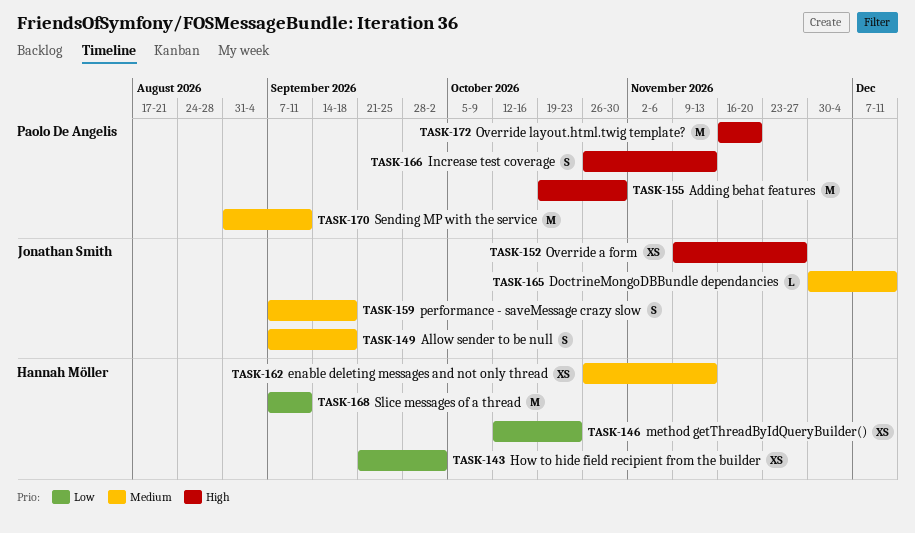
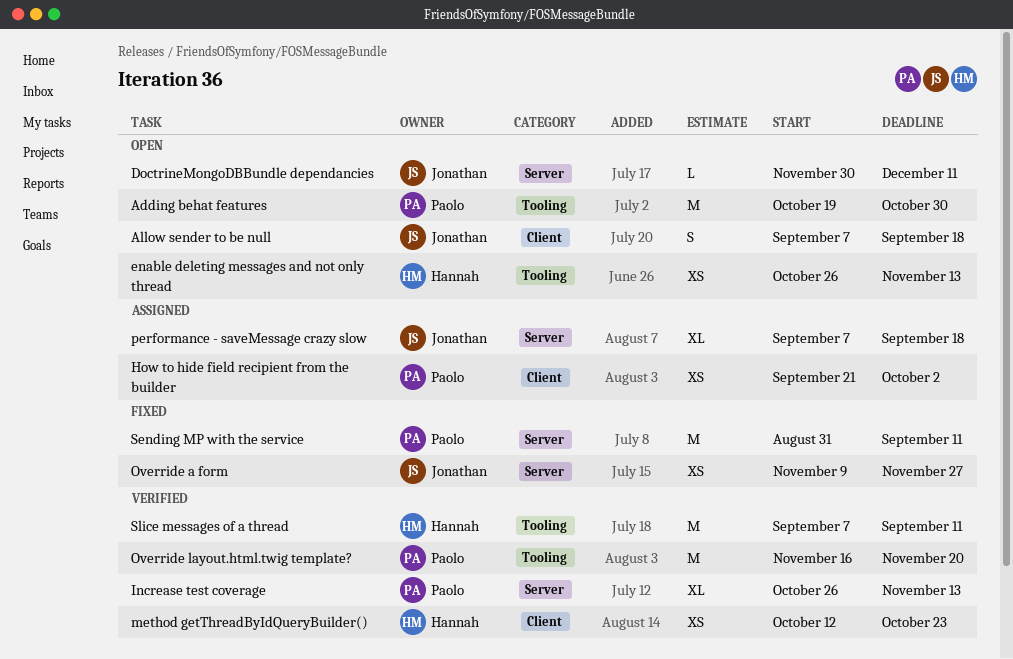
How to hide field recipient from the builder, owner: Hannah Möller -> Paolo De Angelis
Increase test coverage, estimate: S -> XL
performance - saveMessage crazy slow, estimate: S -> XL

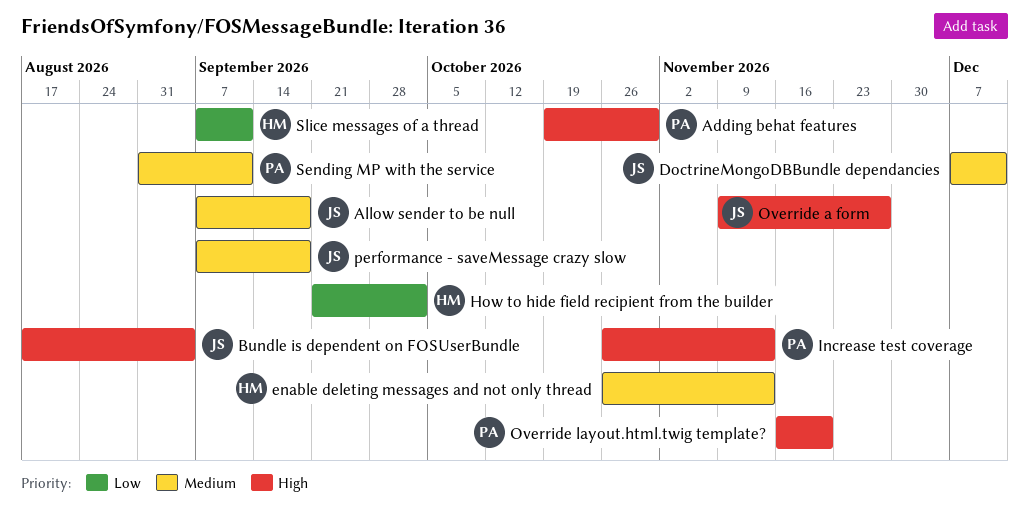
Bundle is dependent on FOSUserBundle: none -> present
DoctrineMongoDBBundle dependancies, start: Nov 30 -> Dec 7
How to hide field recipient from the builder, owner: Paolo -> Hannah
method getThreadByIdQueryBuilder(): present -> none

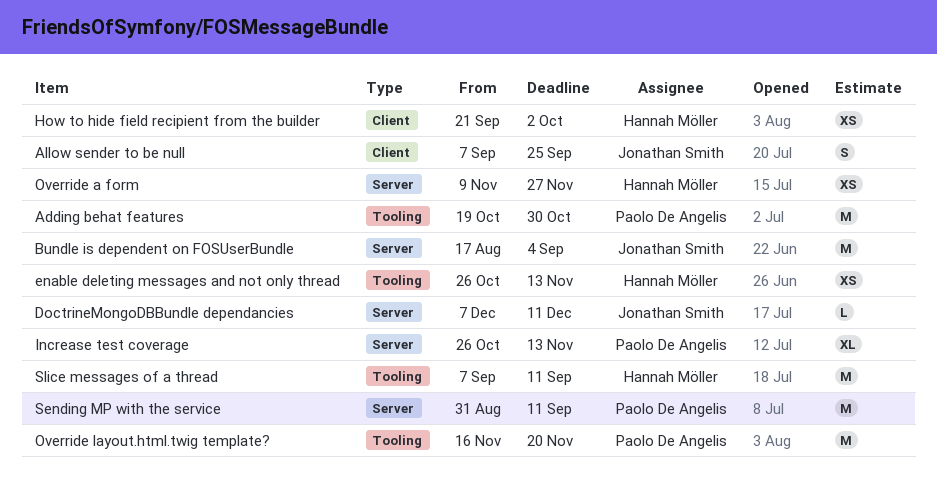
Allow sender to be null, due: Sep 18 -> Sep 25
Override a form, owner: Jonathan Smith -> Hannah Möller
performance - saveMessage crazy slow: present -> none

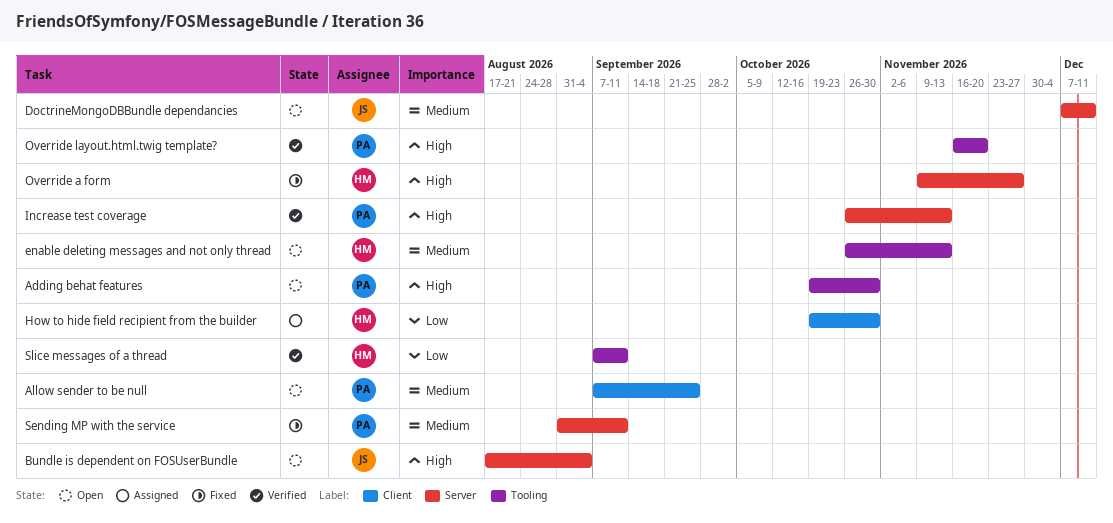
Allow sender to be null, owner: Jonathan Smith -> Paolo De Angelis
How to hide field recipient from the builder, start: Sep 21 -> Oct 19
How to hide field recipient from the builder, due: Oct 2 -> Oct 30

